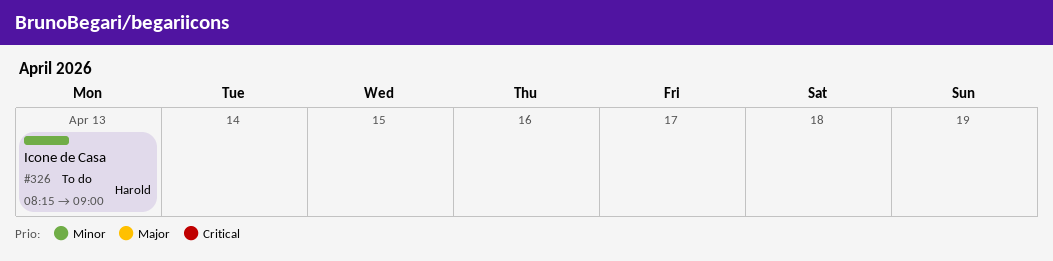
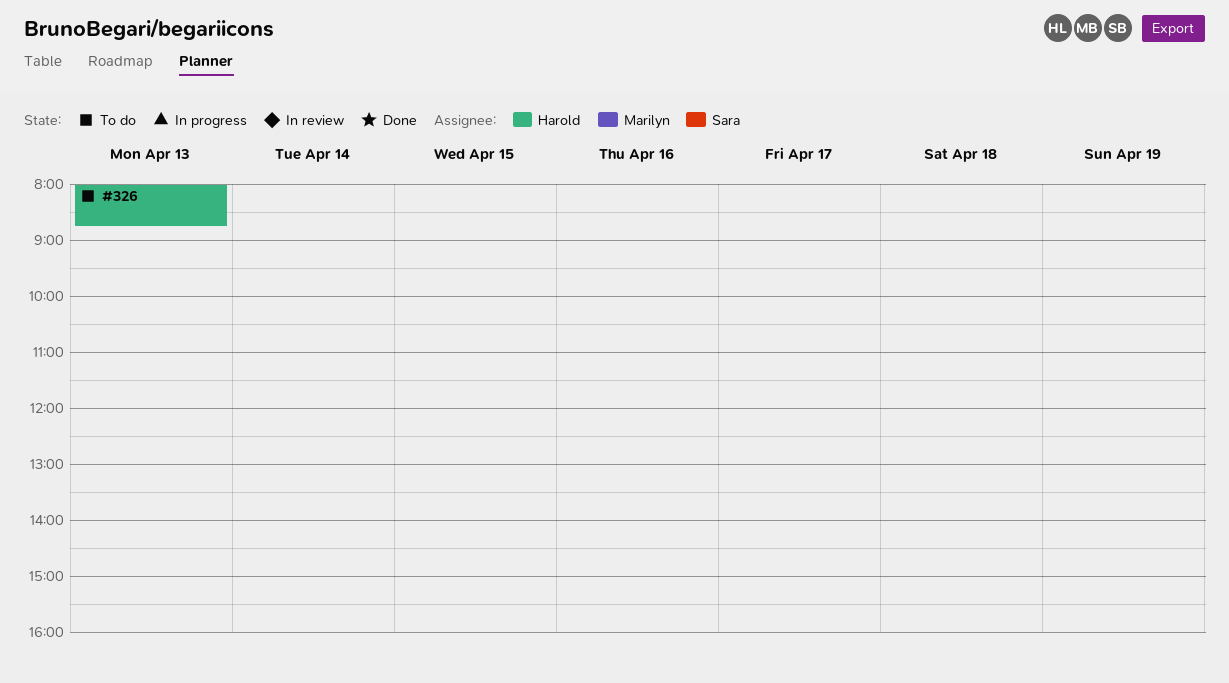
#326, begins: 08:15 -> 08:00
#326, ends: 09:00 -> 08:45

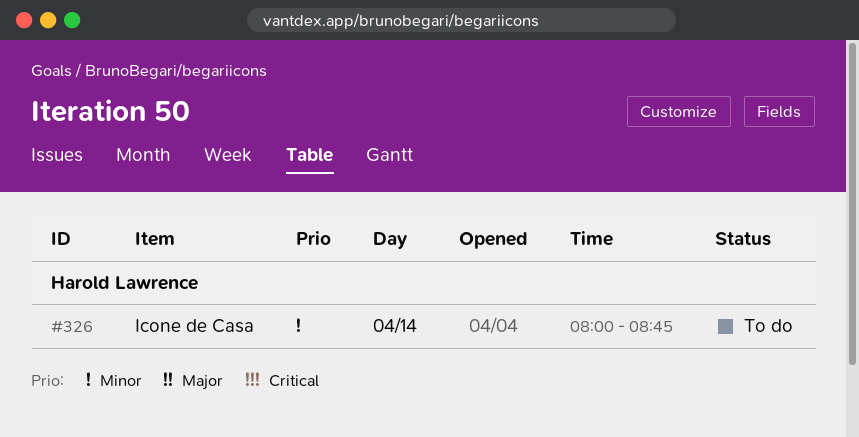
#326, day: Apr 13 -> Apr 14

